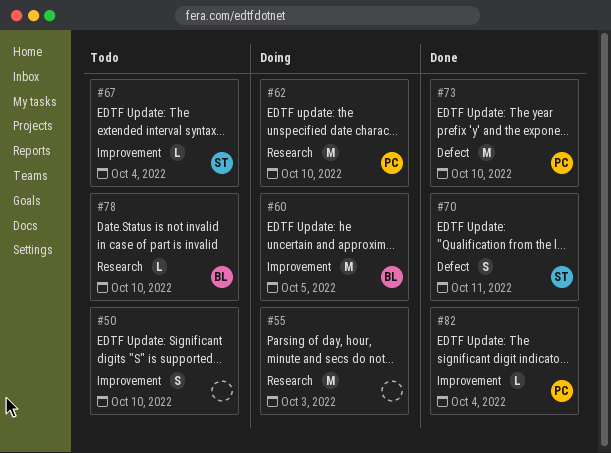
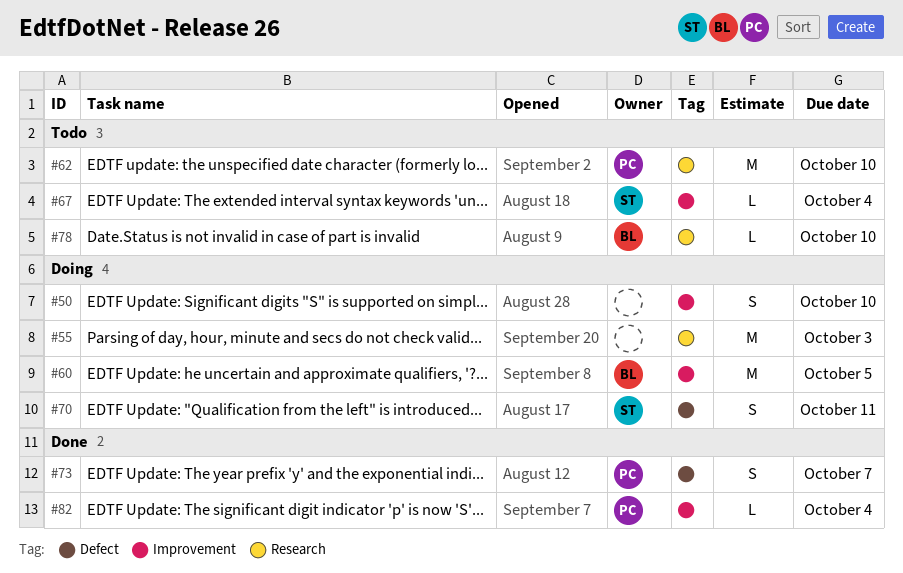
#50, status: Todo -> Doing
#62, status: Doing -> Todo
#70, status: Done -> Doing
#73, estimate: M -> S
#73, due: Oct 10 -> Oct 7

